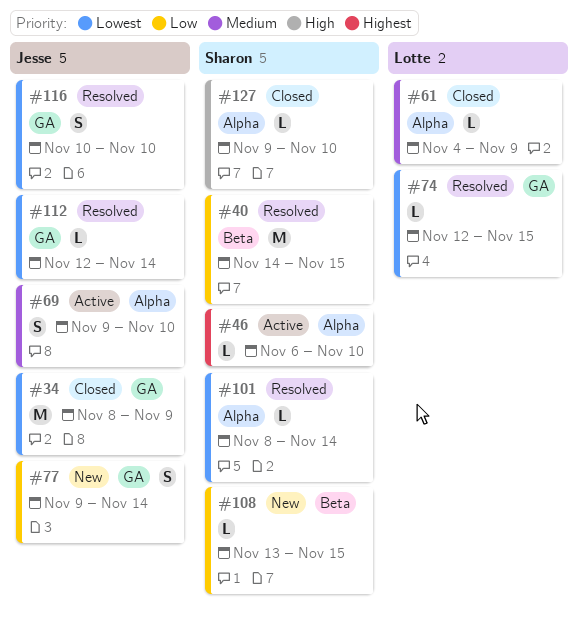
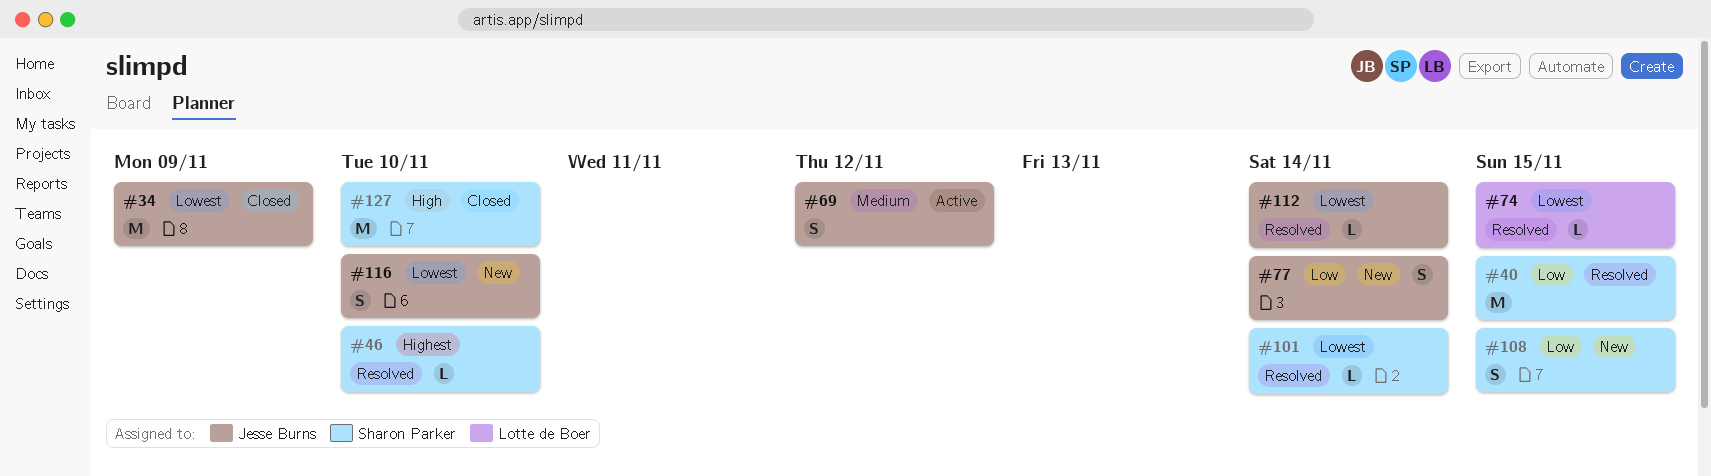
#46, status: Active -> Resolved
#61: present -> none
#69, due: Nov 10 -> Nov 12
#108, estimate: L -> S
#116, status: Resolved -> New
#127, estimate: L -> M

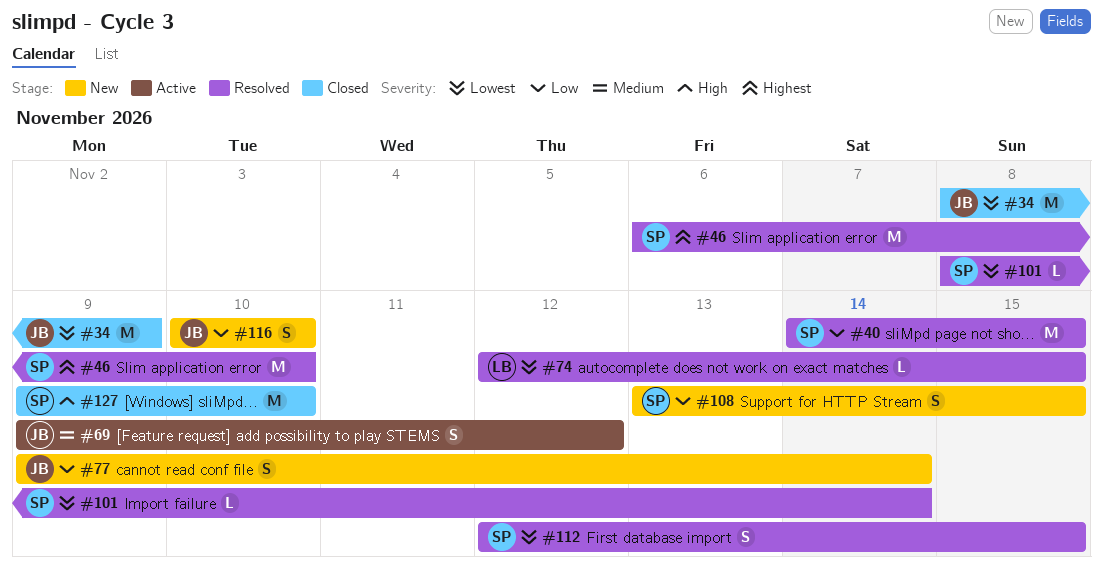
#46, estimate: L -> M
#112, owner: Jesse Burns -> Sharon Parker
#112, estimate: L -> S
#112, due: Nov 14 -> Nov 15
#116, priority: Lowest -> Low

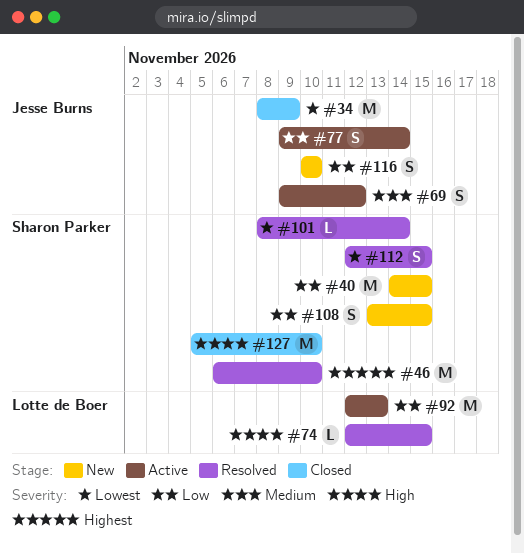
#40, status: Resolved -> New
#74, priority: Lowest -> High
#77, status: New -> Active
#92: none -> present
#127, start: Nov 9 -> Nov 5

